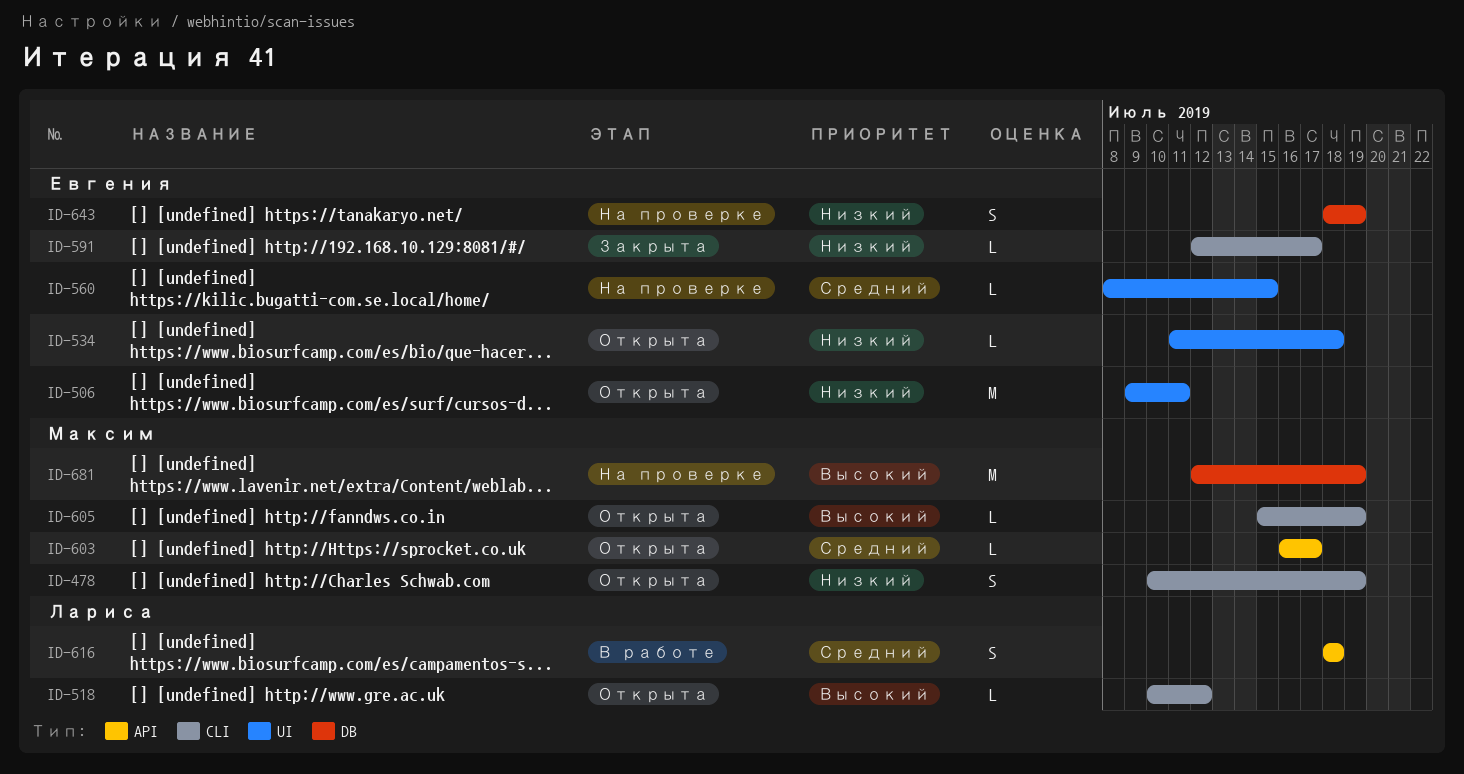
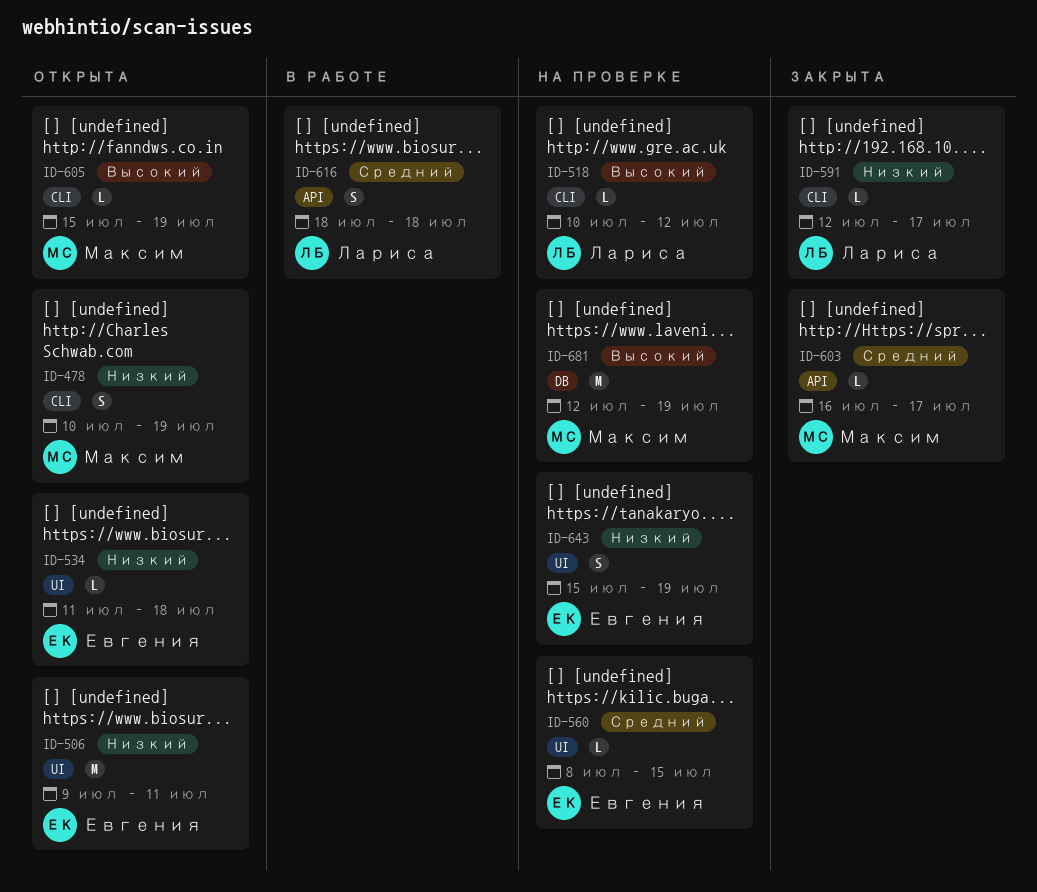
ID-518, status: Открыта -> На проверке
ID-591, owner: Евгения -> Лариса
ID-603, status: Открыта -> Закрыта
ID-643, label: DB -> UI
ID-643, start: Jul 18 -> Jul 15

